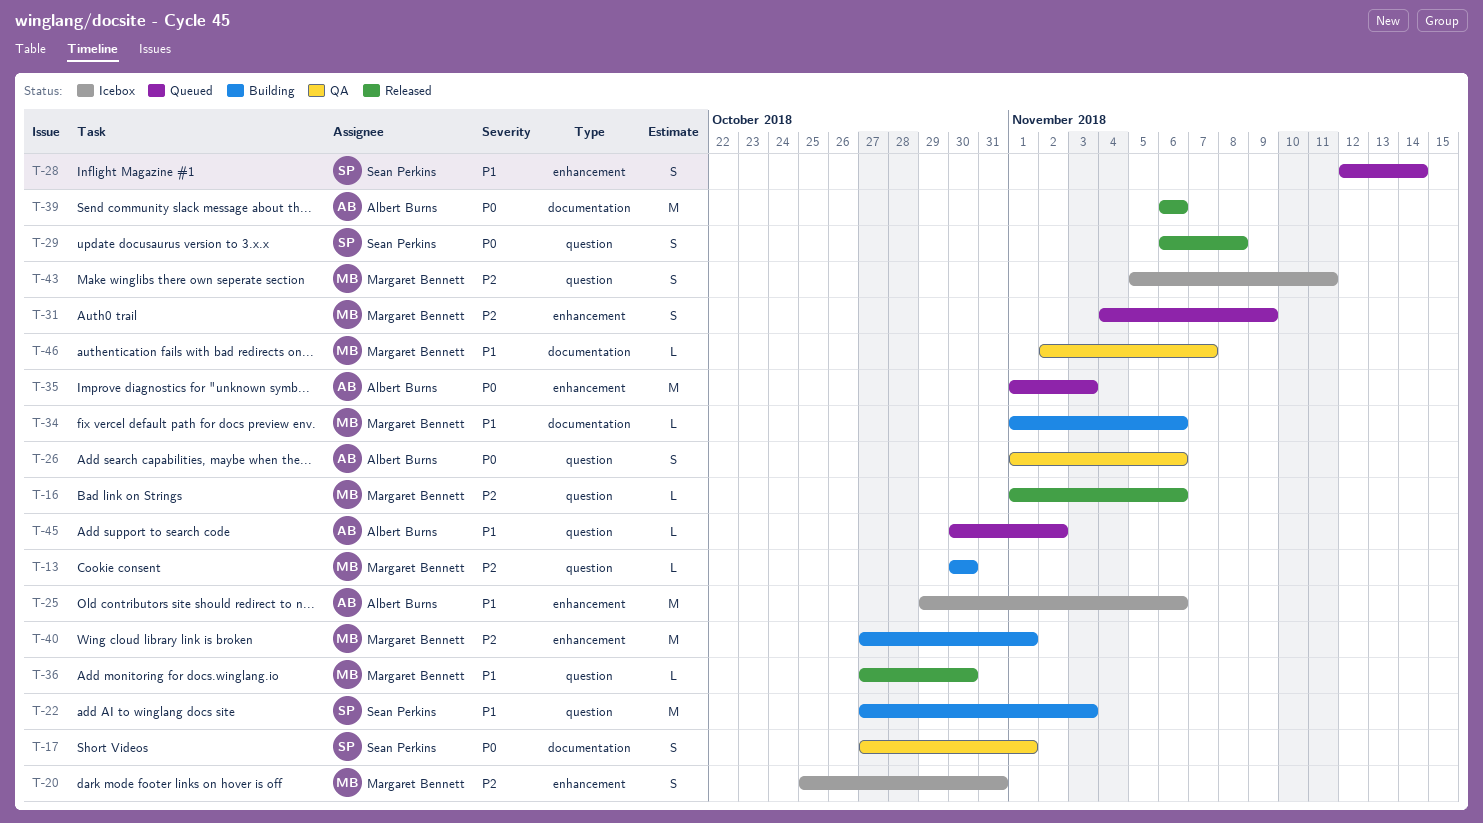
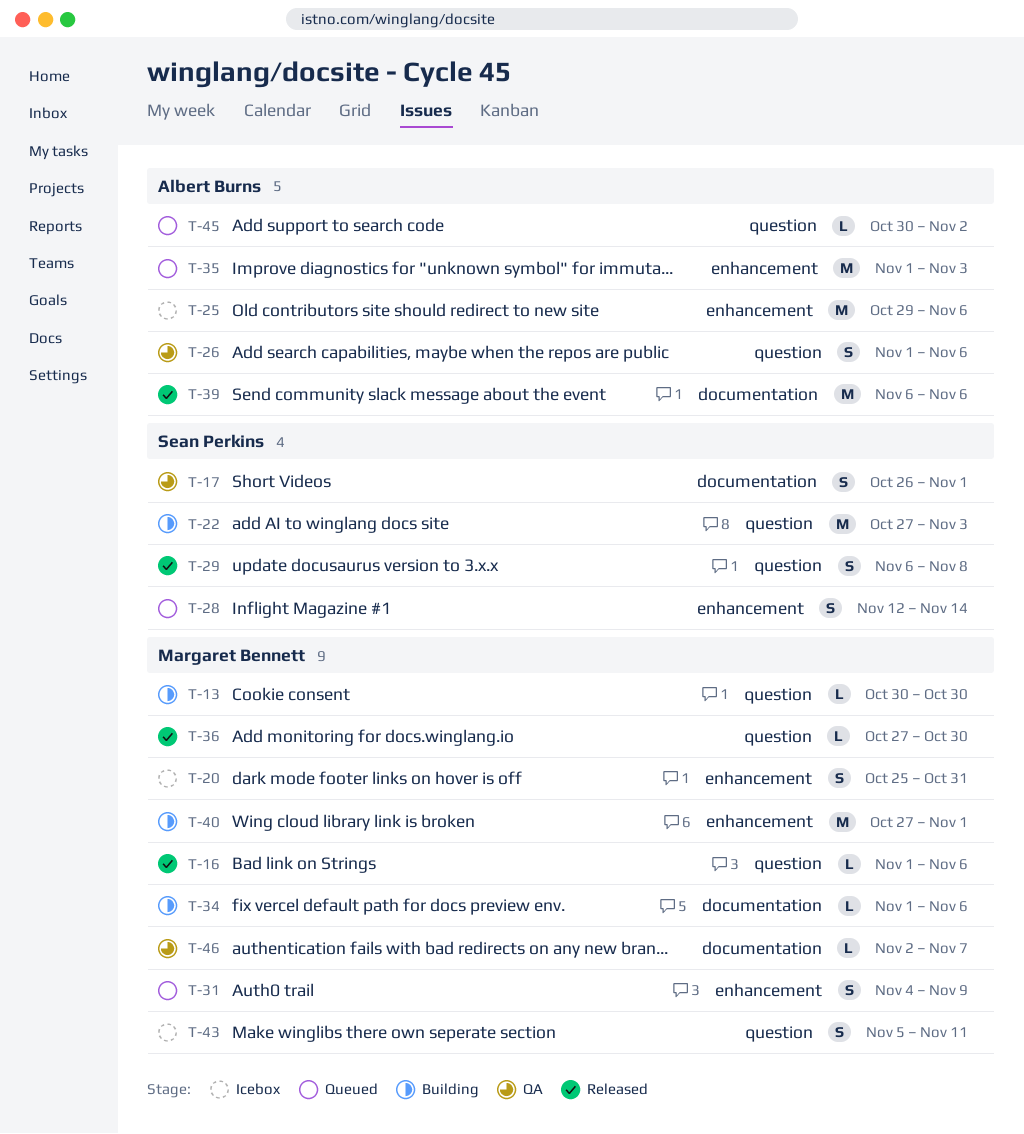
T-17, start: Oct 27 -> Oct 26

